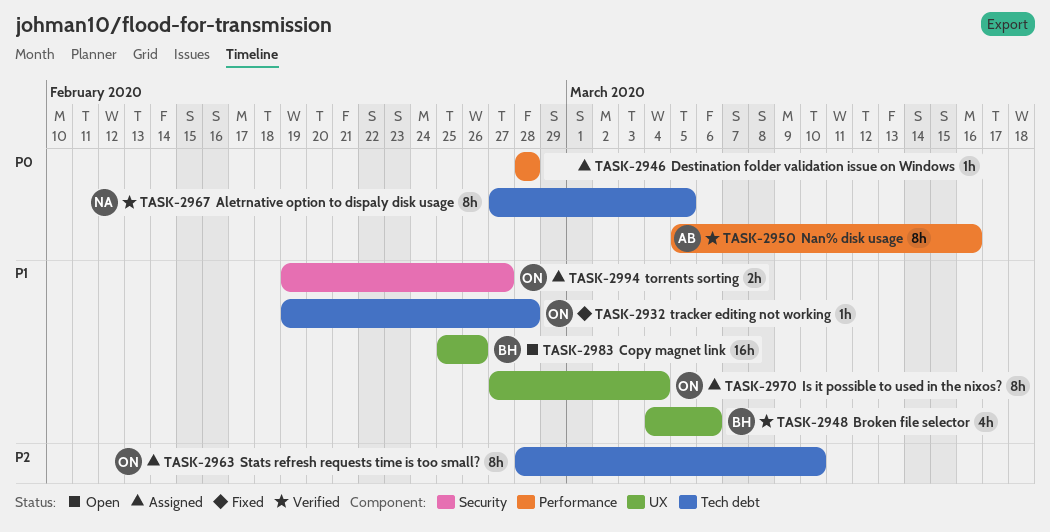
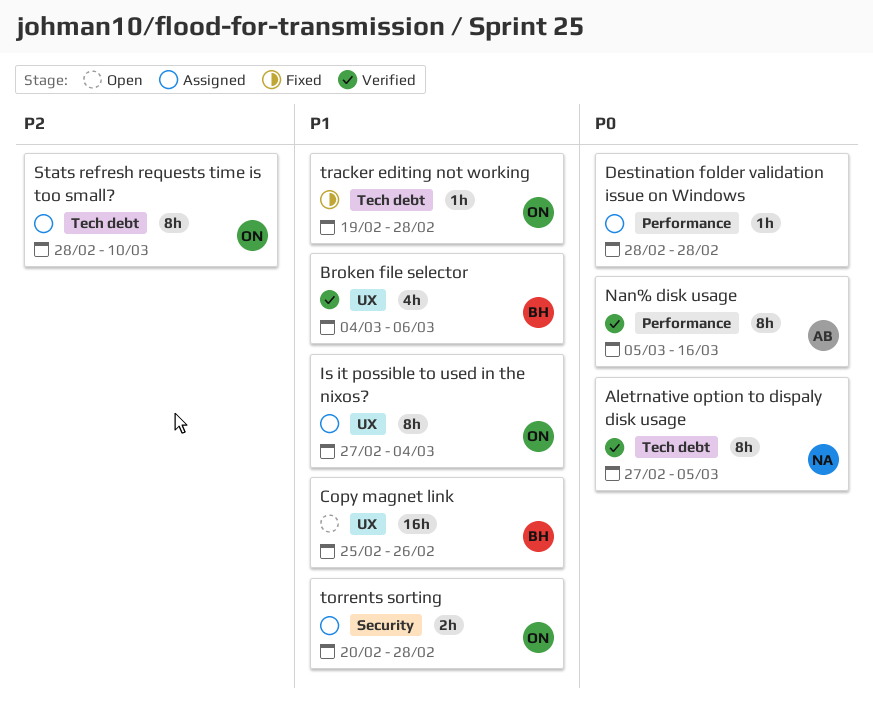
torrents sorting, start: Feb 19 -> Feb 20
torrents sorting, due: Feb 27 -> Feb 28

